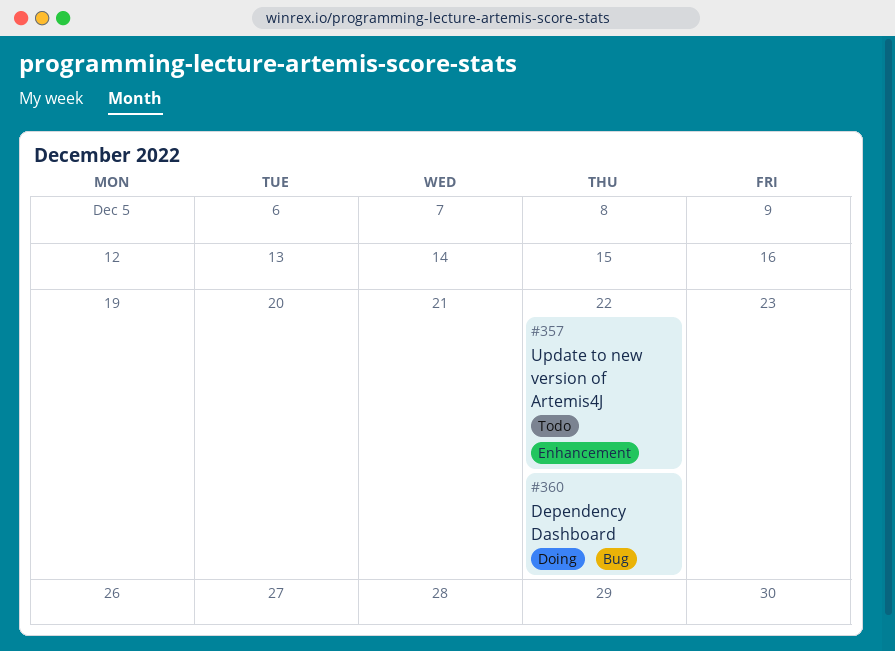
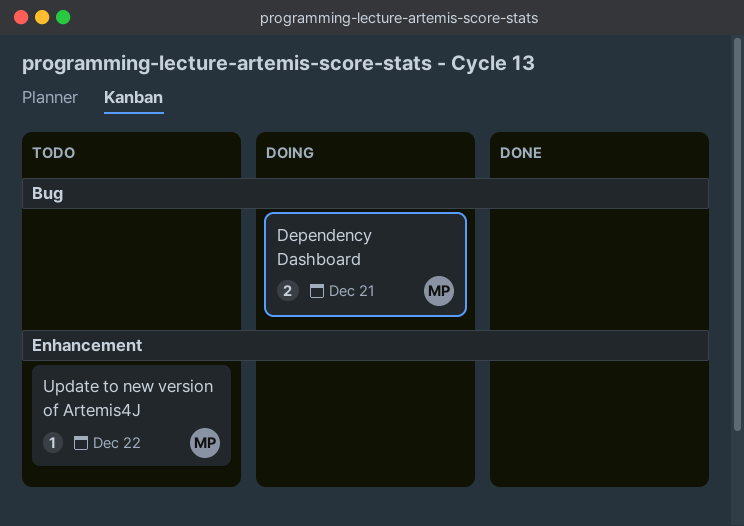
Dependency Dashboard, due: Dec 22 -> Dec 21

